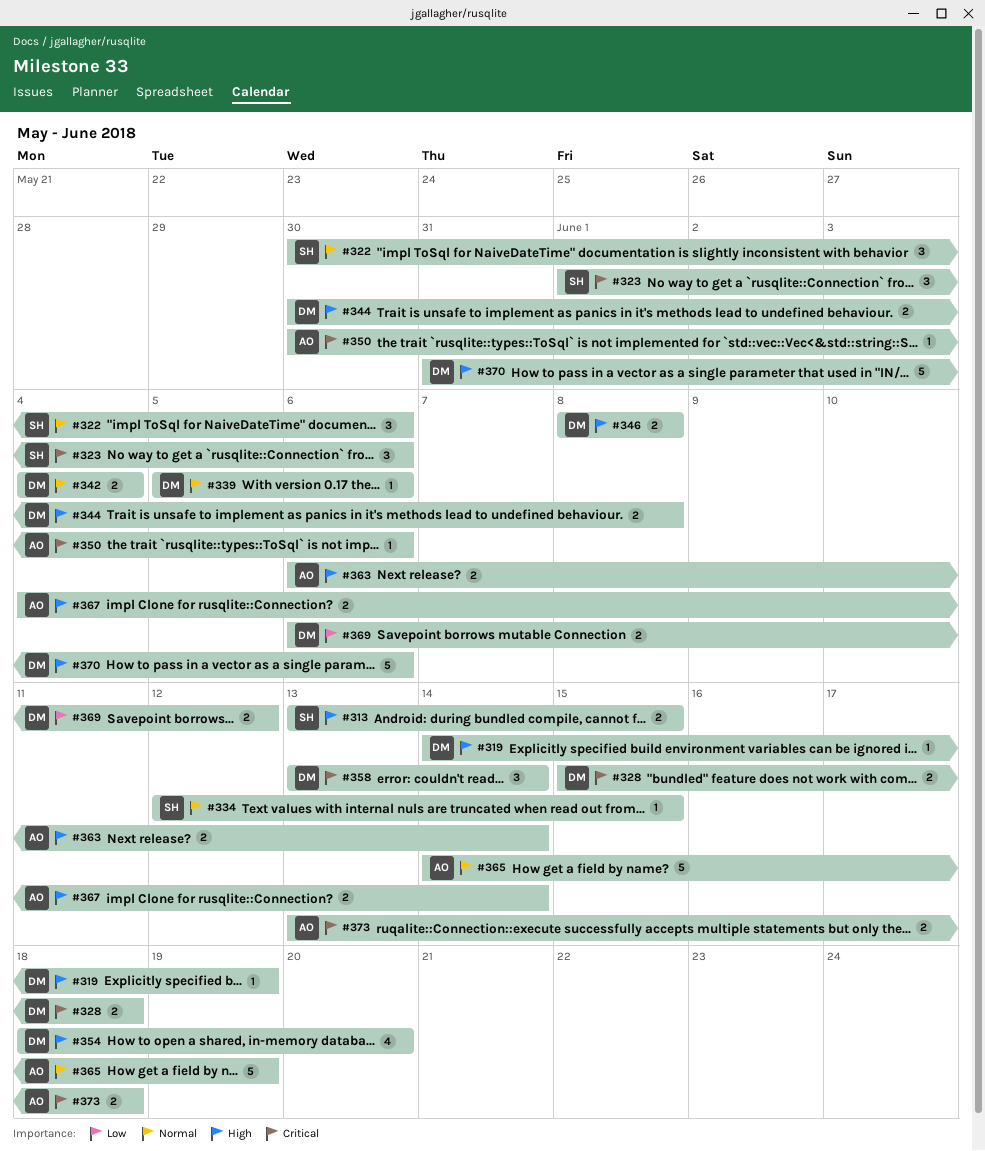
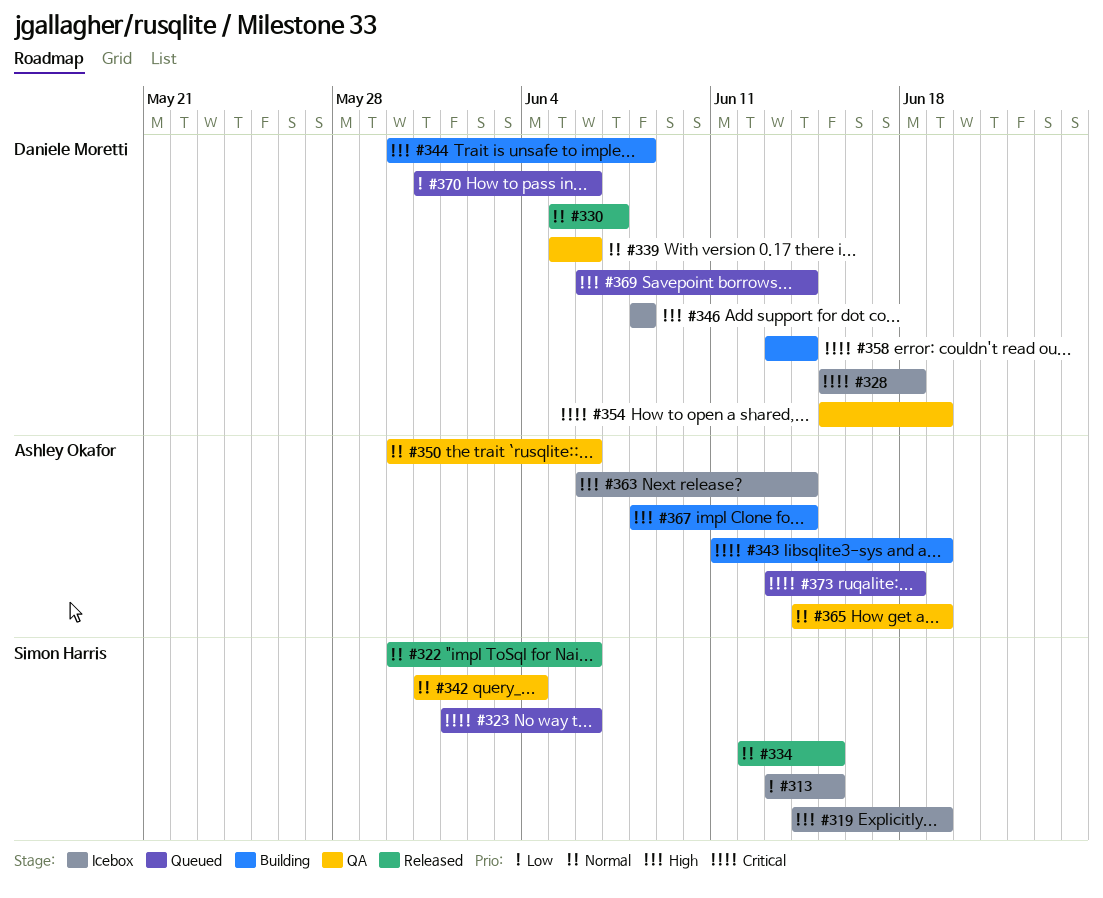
#313, priority: High -> Low
#319, owner: Daniele Moretti -> Simon Harris
#330: none -> present
#342, owner: Daniele Moretti -> Simon Harris
#342, start: Jun 4 -> May 31
#343: none -> present
#350, priority: Critical -> Normal
#354, priority: High -> Critical
#354, start: Jun 18 -> Jun 15
#354, due: Jun 20 -> Jun 19
#367, start: Jun 4 -> Jun 8
#369, priority: Low -> High
#369, due: Jun 12 -> Jun 14
#370, priority: High -> Low

